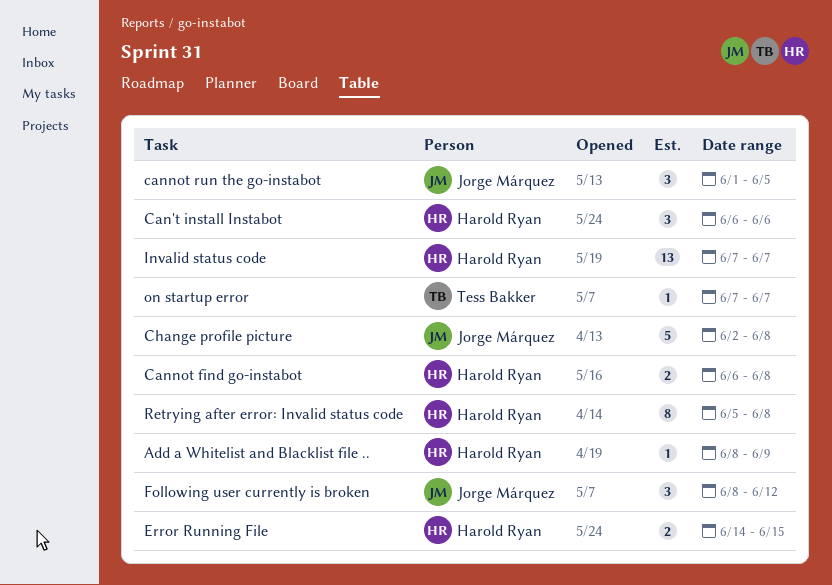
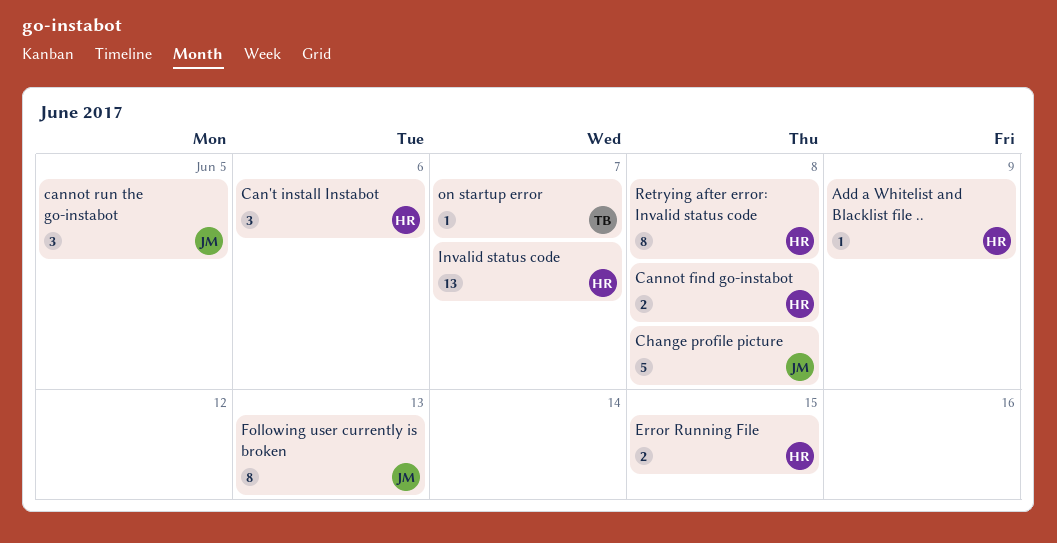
Following user currently is broken, estimate: 3 -> 8
Following user currently is broken, due: Jun 12 -> Jun 13

